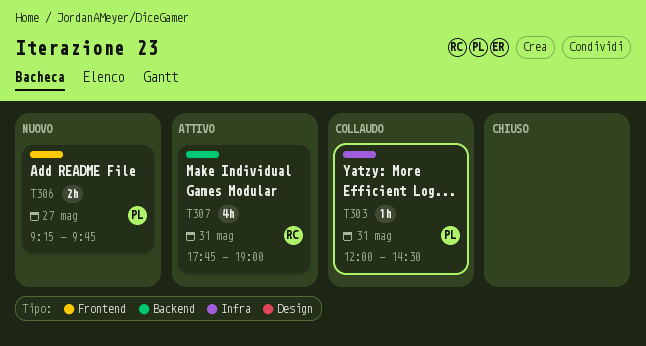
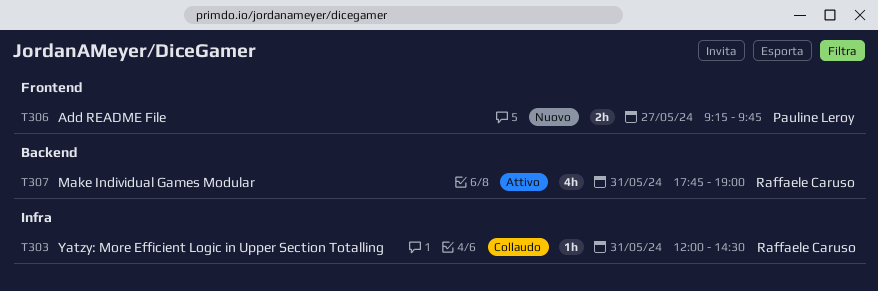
T303, owner: Pauline Leroy -> Raffaele Caruso

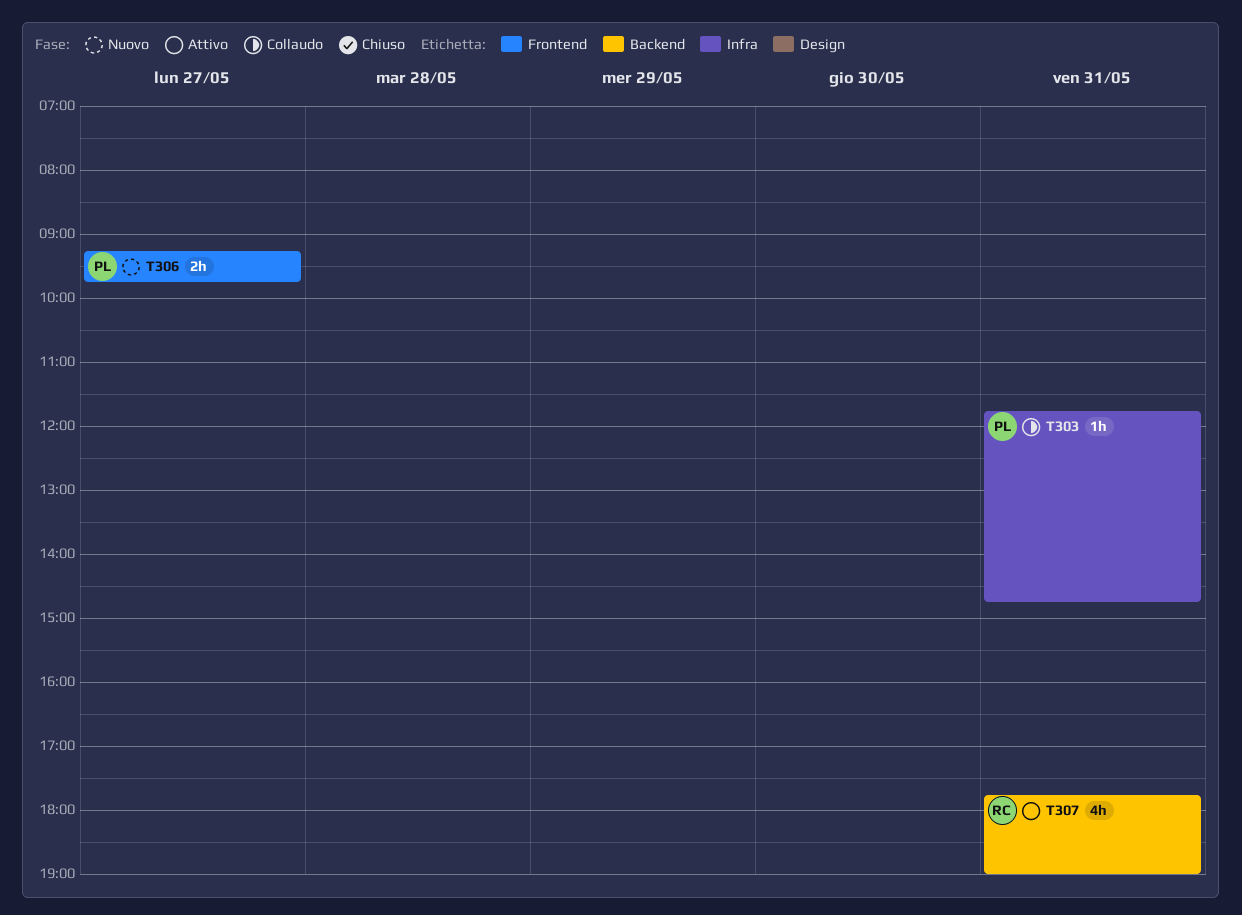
T303, owner: Raffaele Caruso -> Pauline Leroy
T303, begins: 12:00 -> 11:45
T303, ends: 14:30 -> 14:45

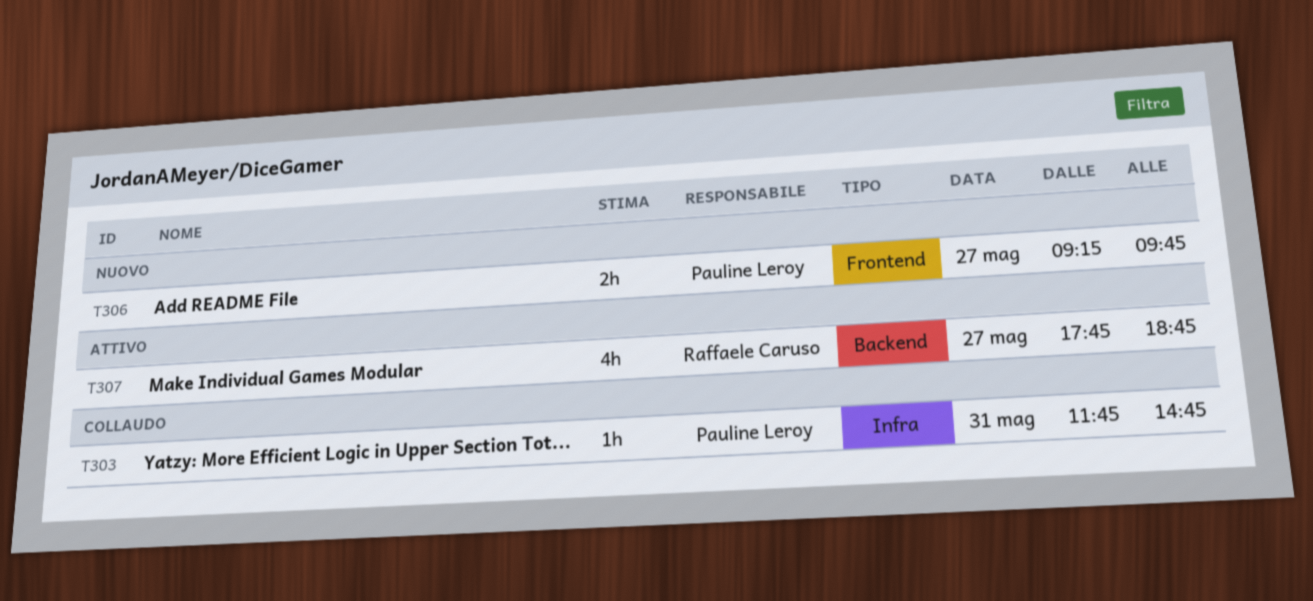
T307, day: May 31 -> May 27
T307, ends: 19:00 -> 18:45

